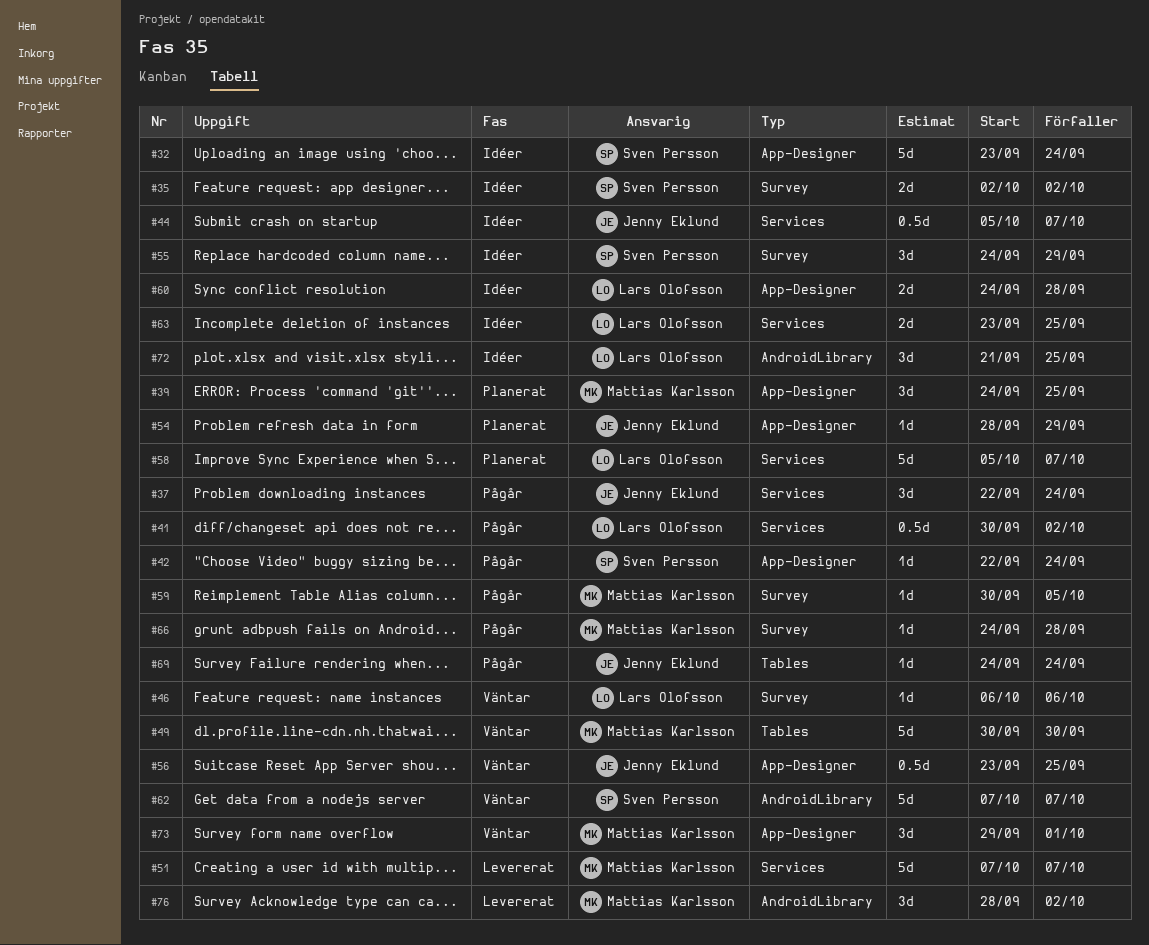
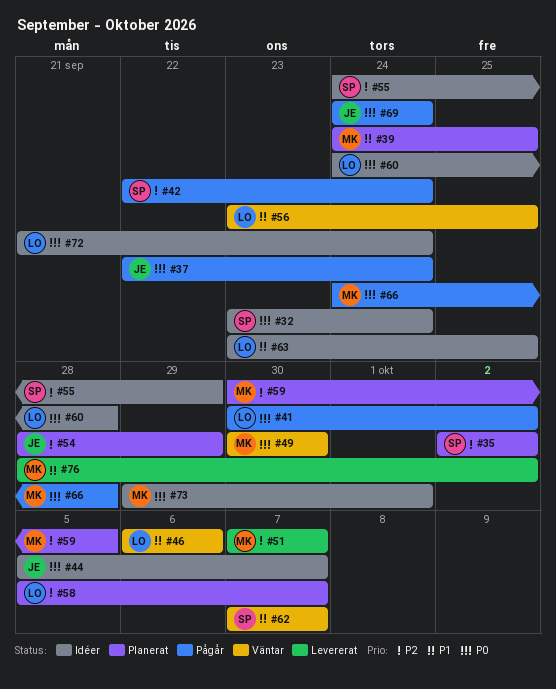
#35, status: Idéer -> Planerat
#56, owner: Jenny Eklund -> Lars Olofsson
#59, status: Pågår -> Planerat
#72, due: Sep 25 -> Sep 24
#73, status: Väntar -> Idéer

